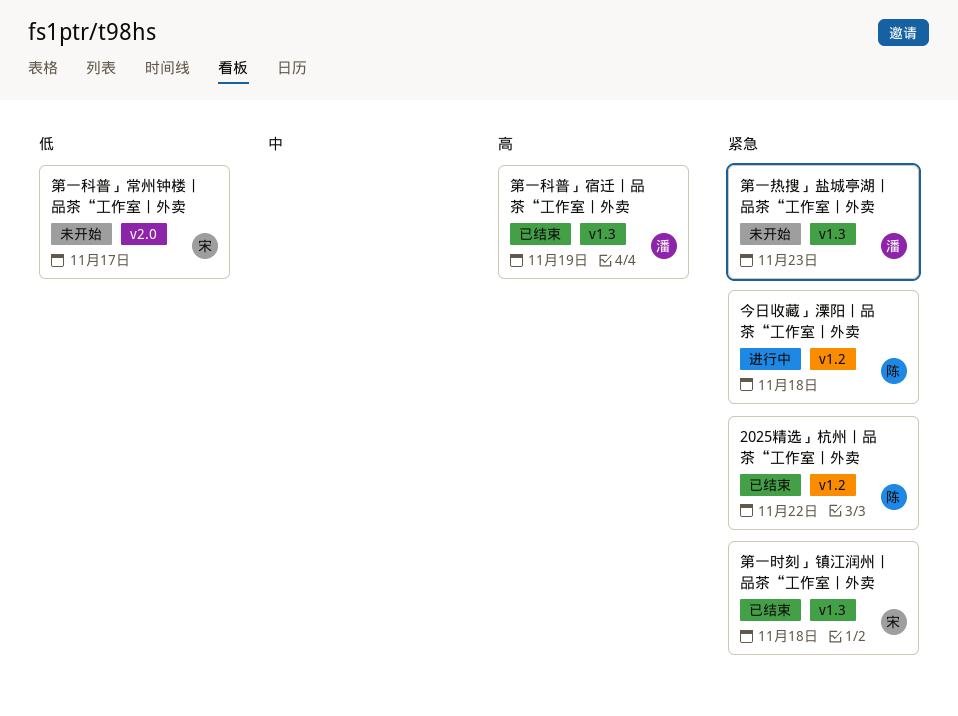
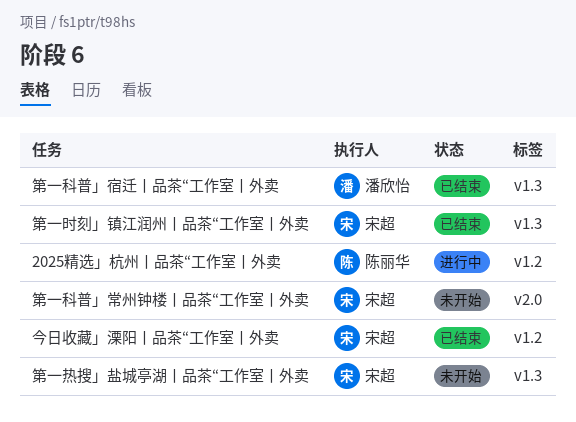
2025精选」杭州丨品茶“工作室丨外卖, status: 已结束 -> 进行中
今日收藏」溧阳丨品茶“工作室丨外卖, status: 进行中 -> 已结束
今日收藏」溧阳丨品茶“工作室丨外卖, owner: 陈丽华 -> 宋超
第一热搜」盐城亭湖丨品茶“工作室丨外卖, owner: 潘欣怡 -> 宋超

